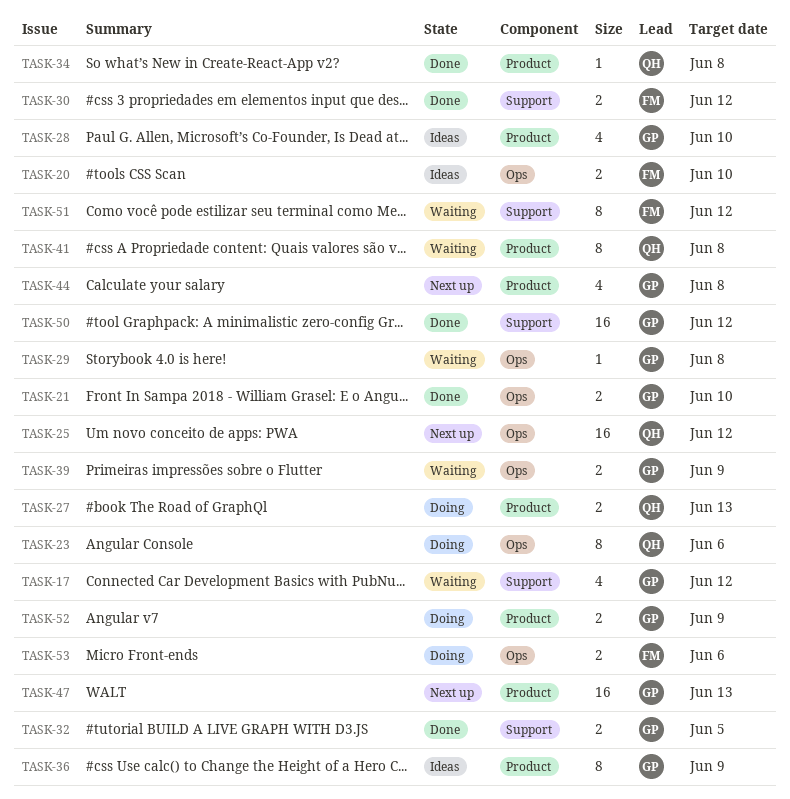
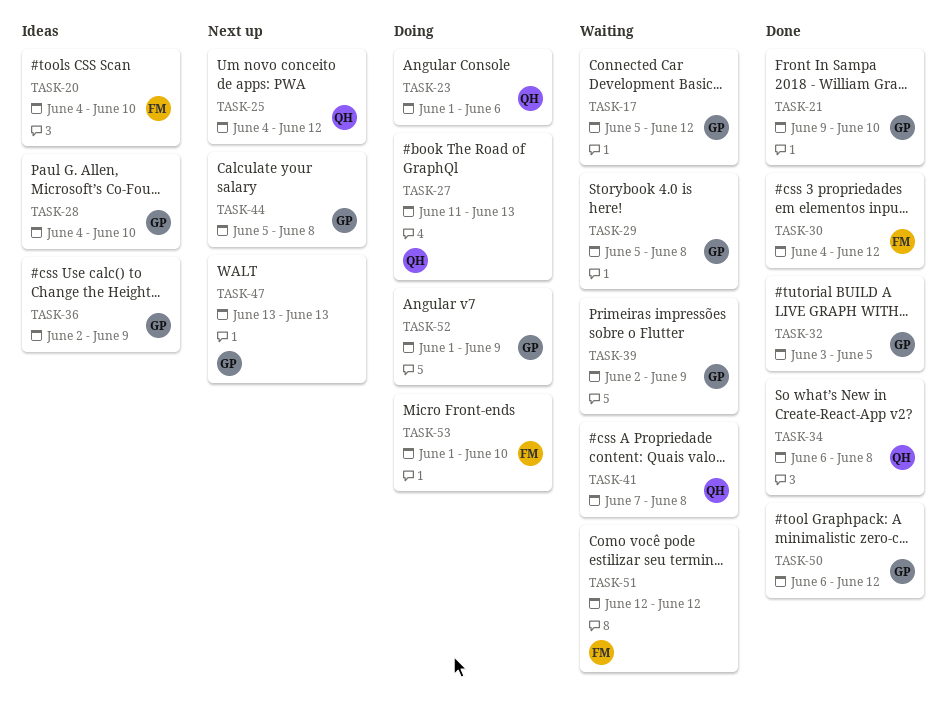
TASK-53, due: Jun 6 -> Jun 10

